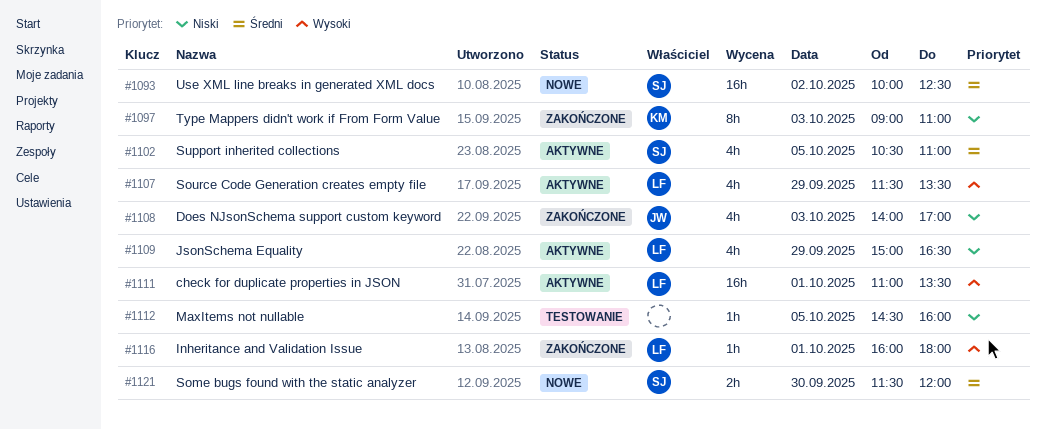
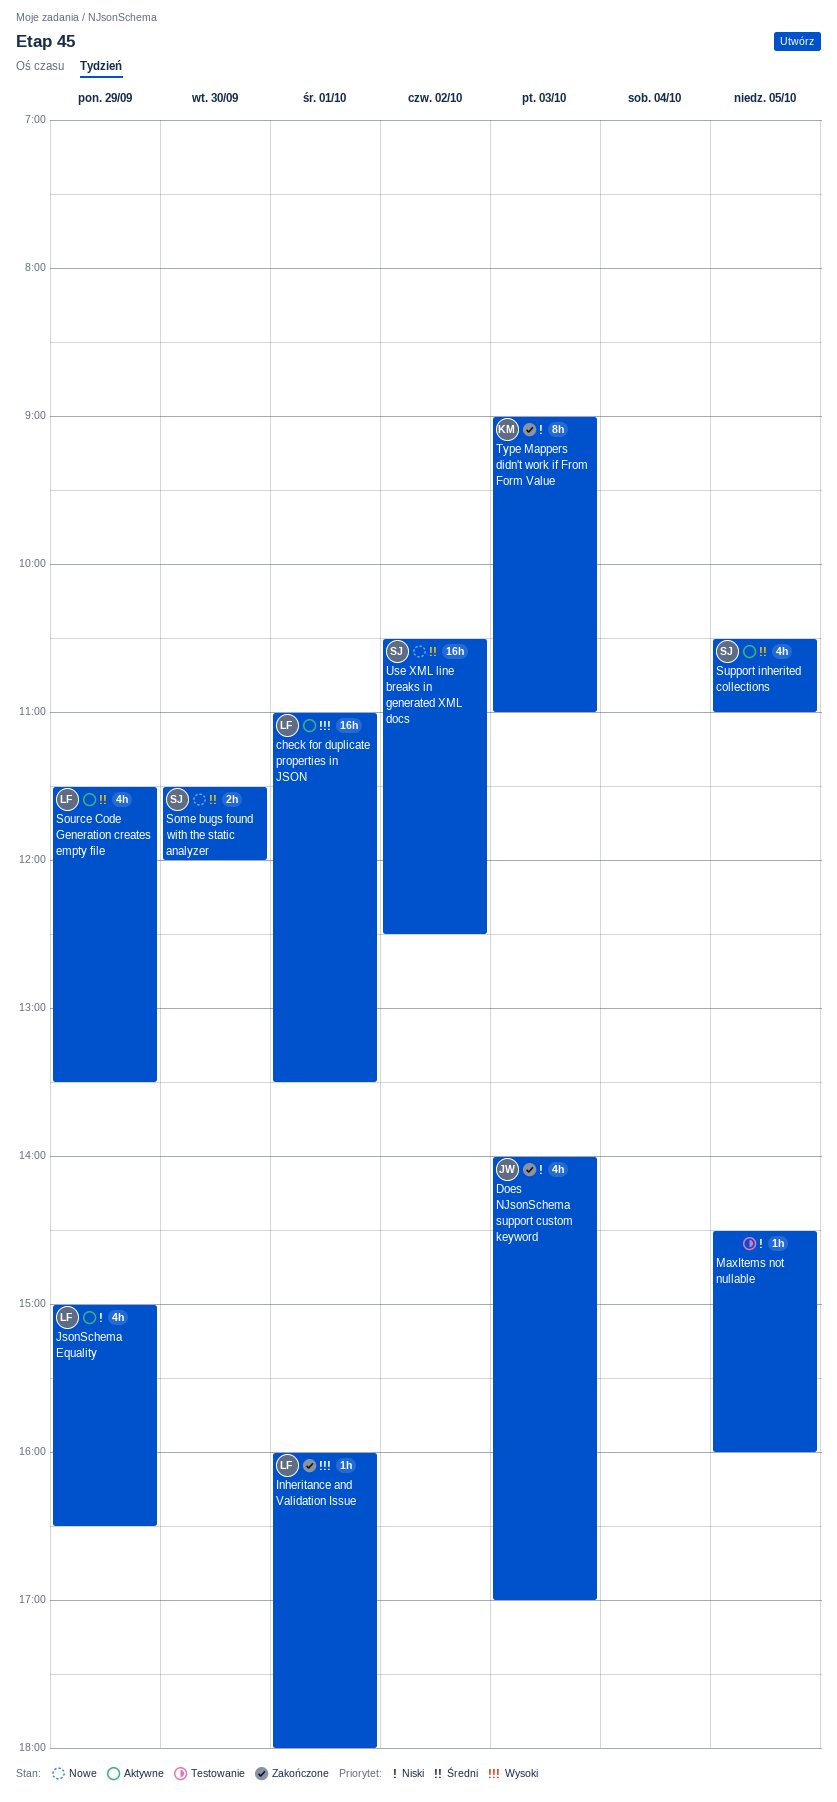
Source Code Generation creates empty file, priority: Wysoki -> Średni
Use XML line breaks in generated XML docs, begins: 10:00 -> 10:30

